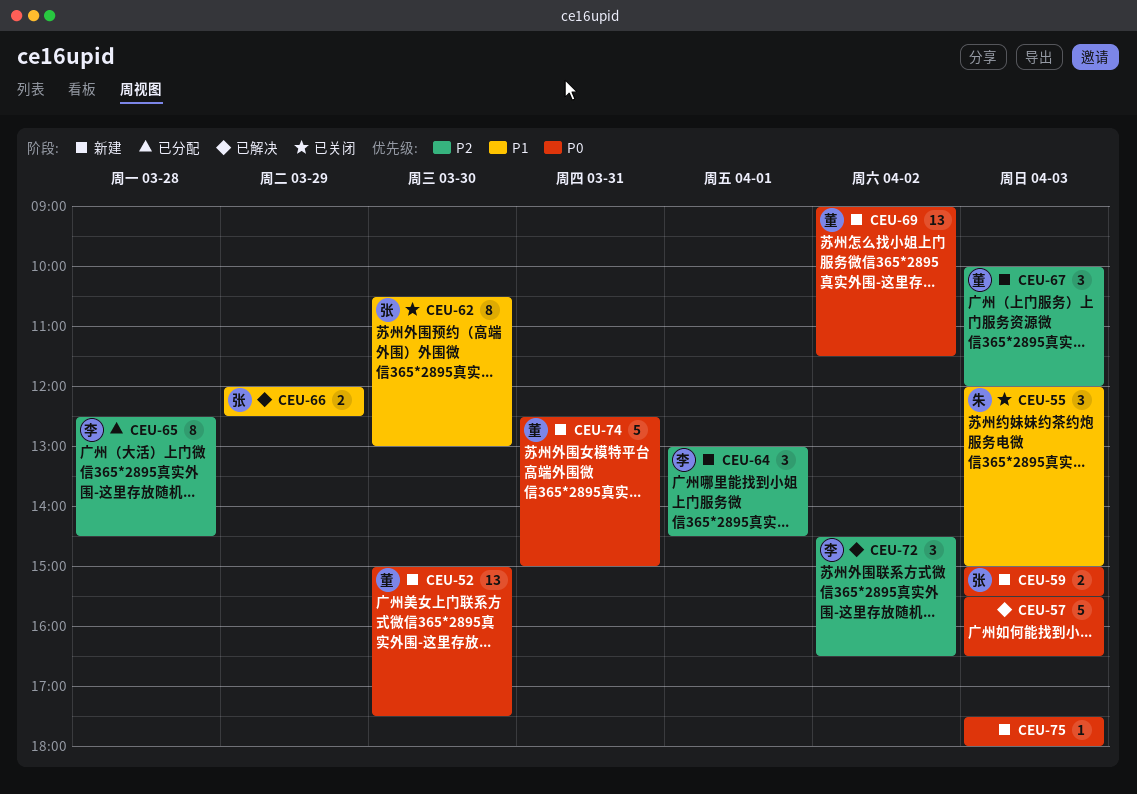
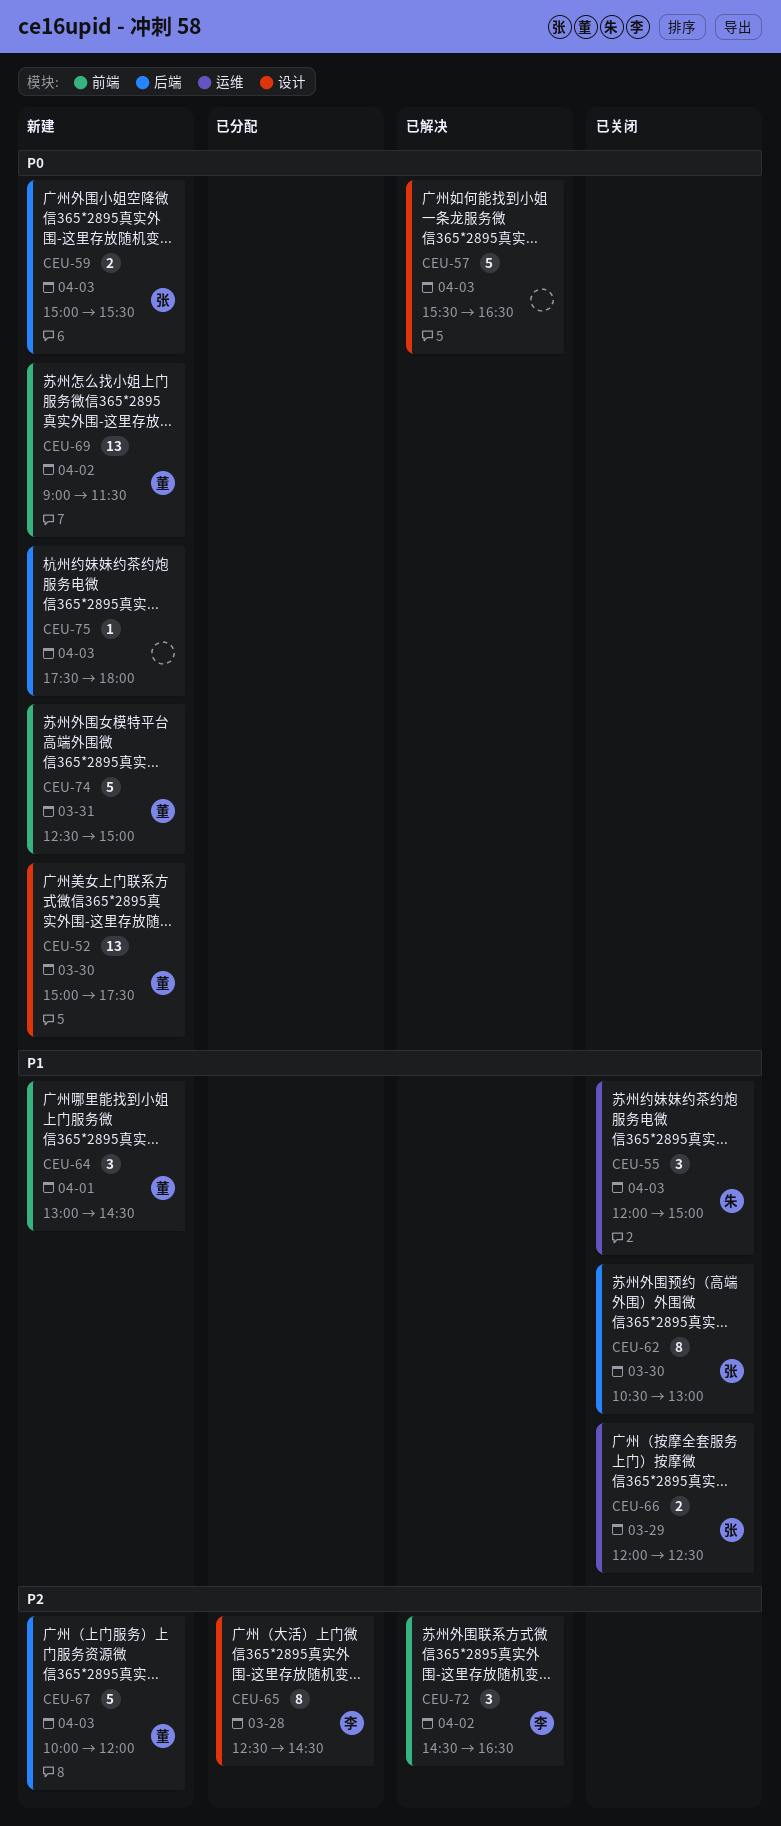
CEU-64, owner: 李 -> 董
CEU-64, priority: P2 -> P1
CEU-66, status: 已解决 -> 已关闭
CEU-67, estimate: 3 -> 5

